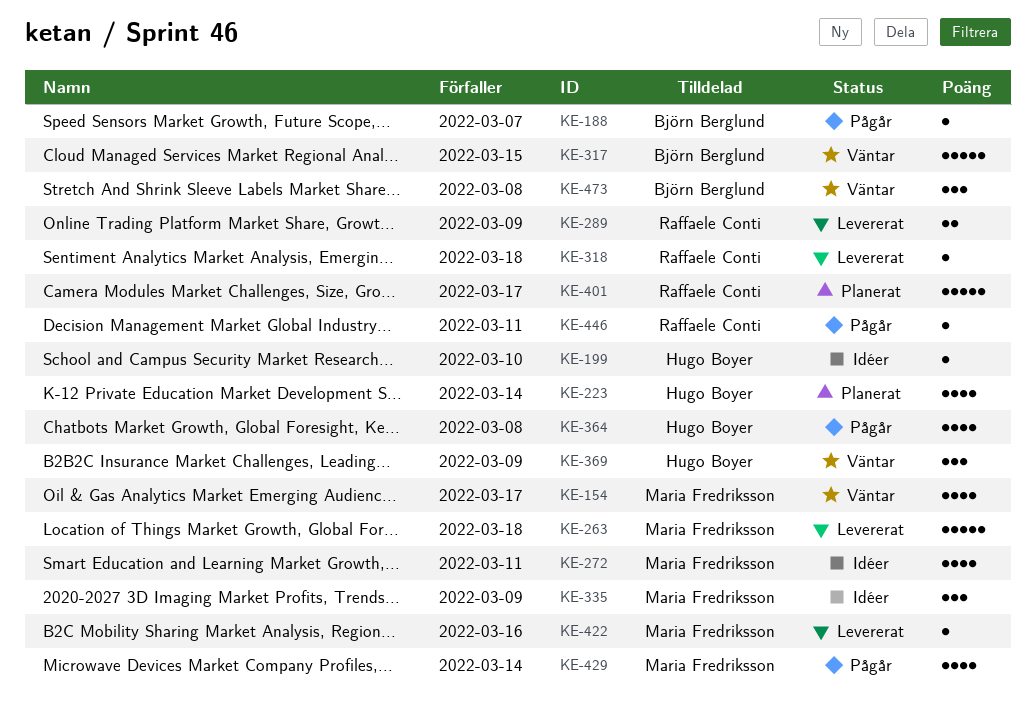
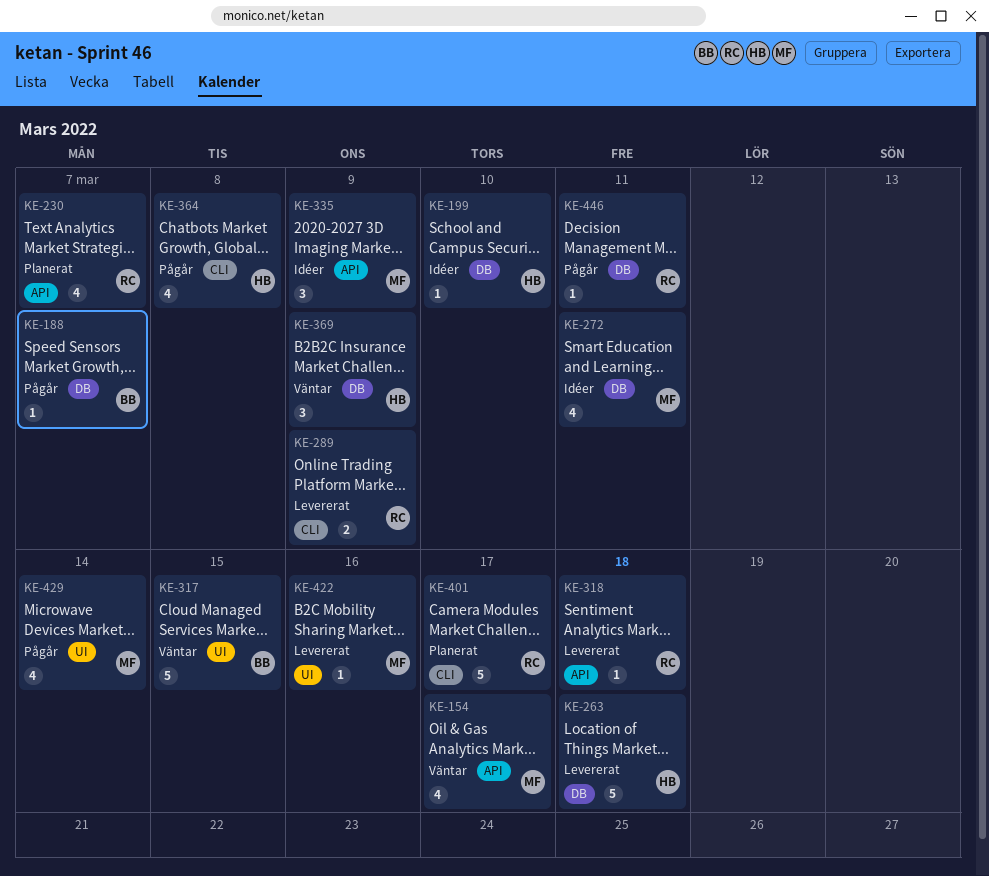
KE-223: present -> none
KE-230: none -> present
KE-263, owner: Maria Fredriksson -> Hugo Boyer
KE-473: present -> none

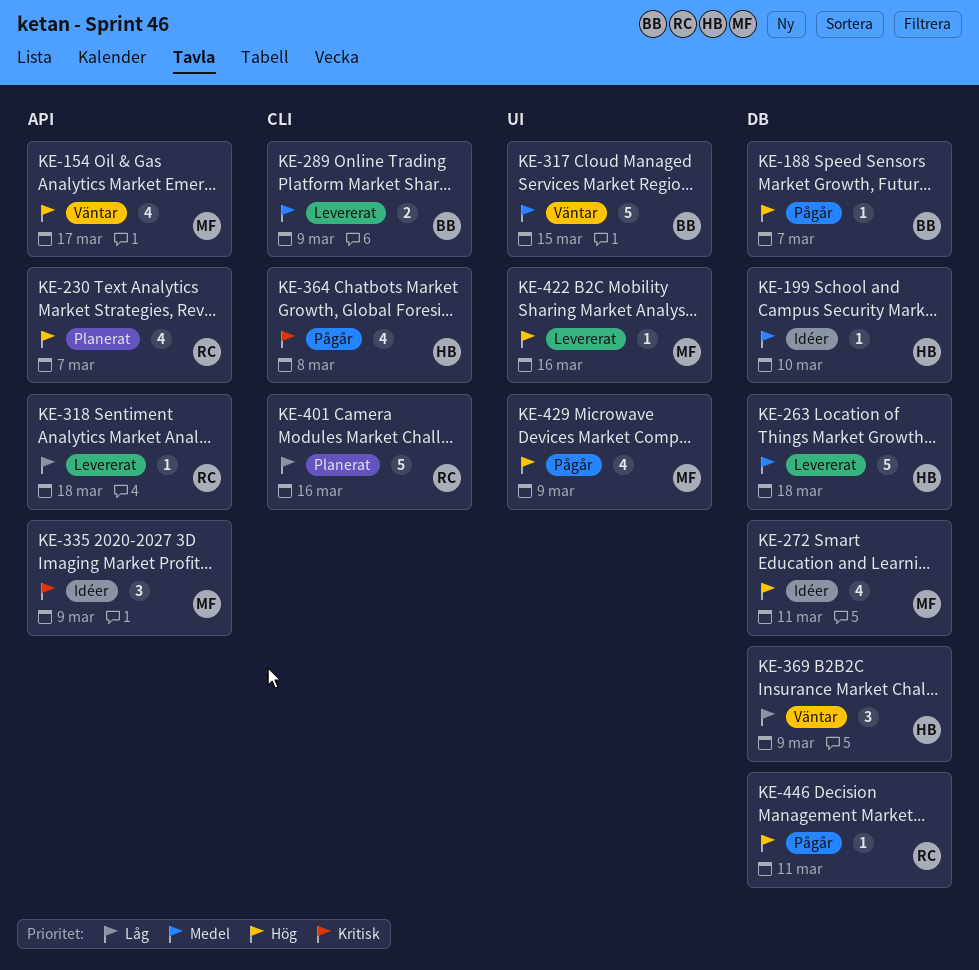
KE-289, owner: RC -> BB
KE-401, due: Mar 17 -> Mar 16
KE-429, due: Mar 14 -> Mar 9

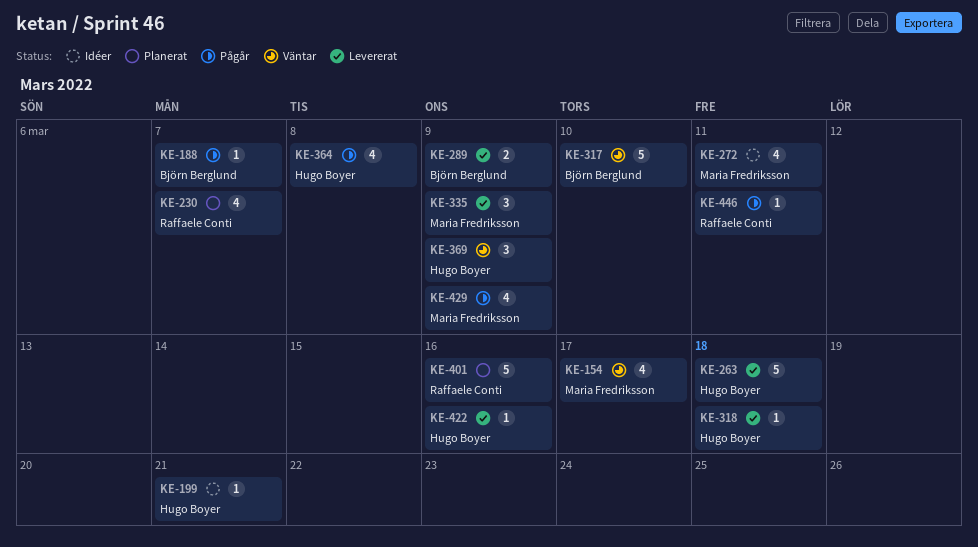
KE-199, due: Mar 10 -> Mar 21
KE-317, due: Mar 15 -> Mar 10
KE-318, owner: Raffaele Conti -> Hugo Boyer
KE-335, status: Idéer -> Levererat
KE-422, owner: Maria Fredriksson -> Hugo Boyer

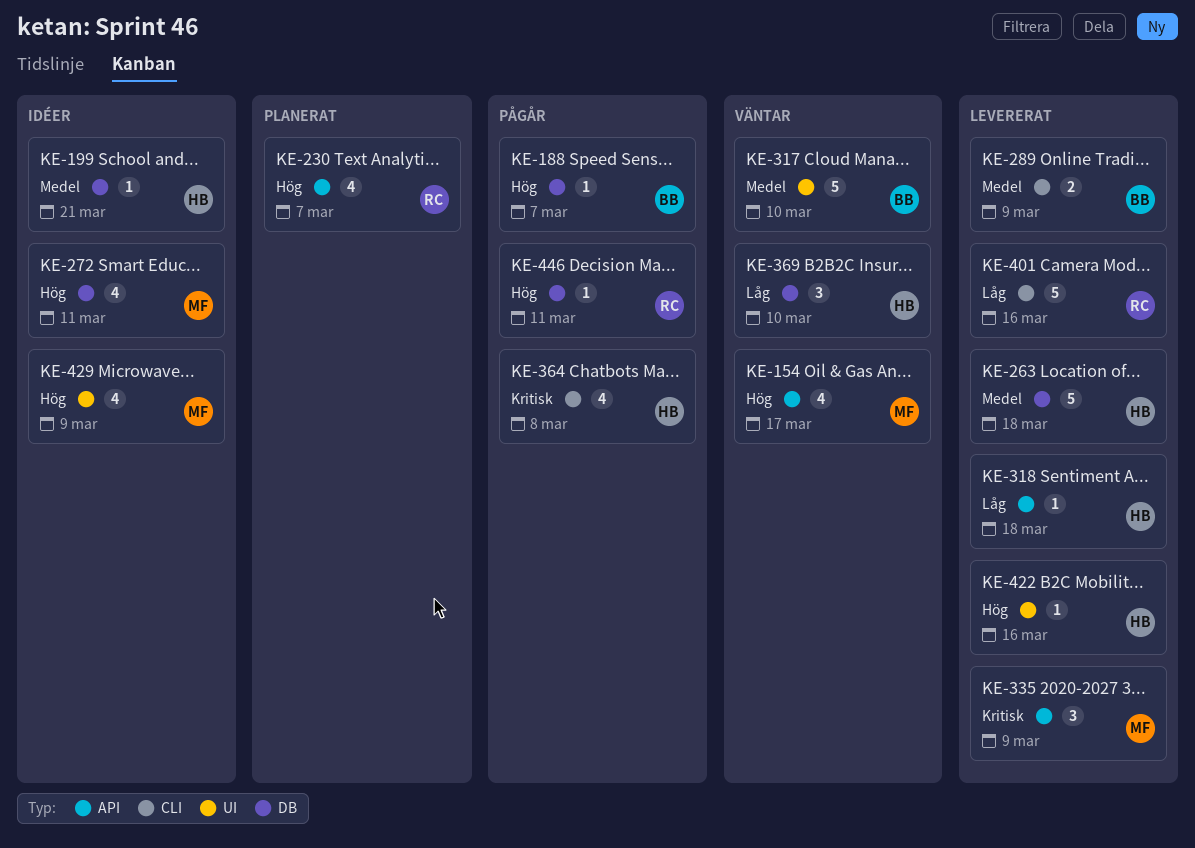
KE-369, due: Mar 9 -> Mar 10
KE-401, status: Planerat -> Levererat
KE-429, status: Pågår -> Idéer

